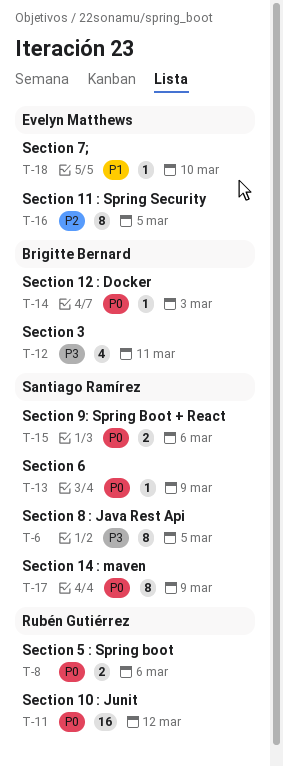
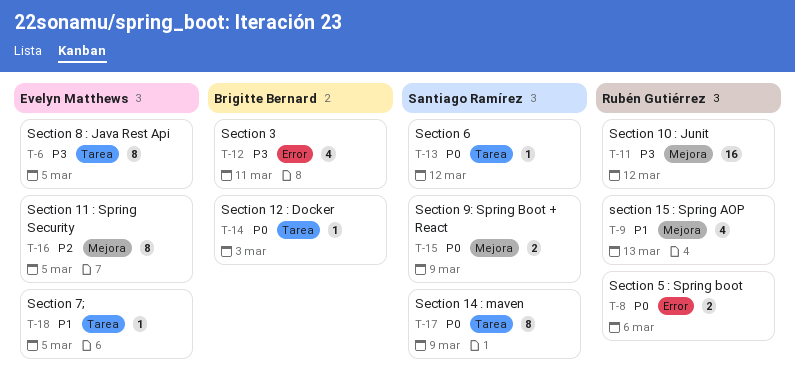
T-6, owner: Santiago Ramírez -> Evelyn Matthews
T-9: none -> present
T-11, priority: P0 -> P3
T-13, due: Mar 9 -> Mar 12
T-15, due: Mar 6 -> Mar 9
T-18, due: Mar 10 -> Mar 5

